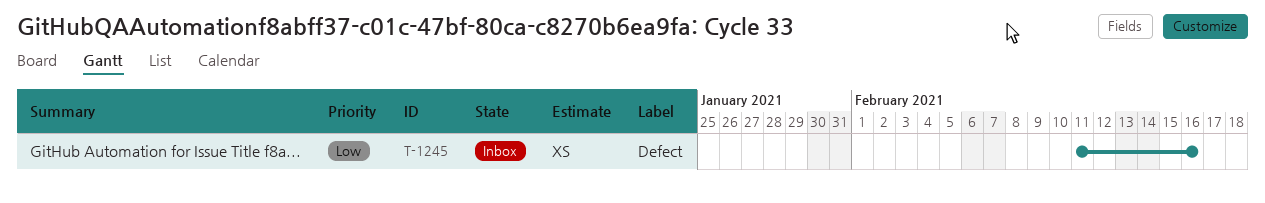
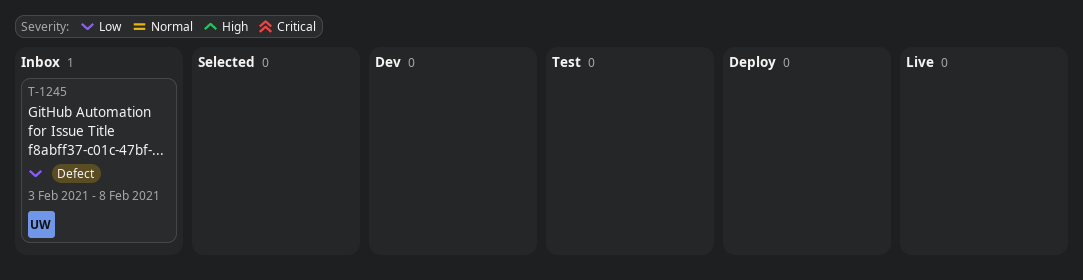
T-1245, start: Feb 11 -> Feb 3
T-1245, due: Feb 16 -> Feb 8

